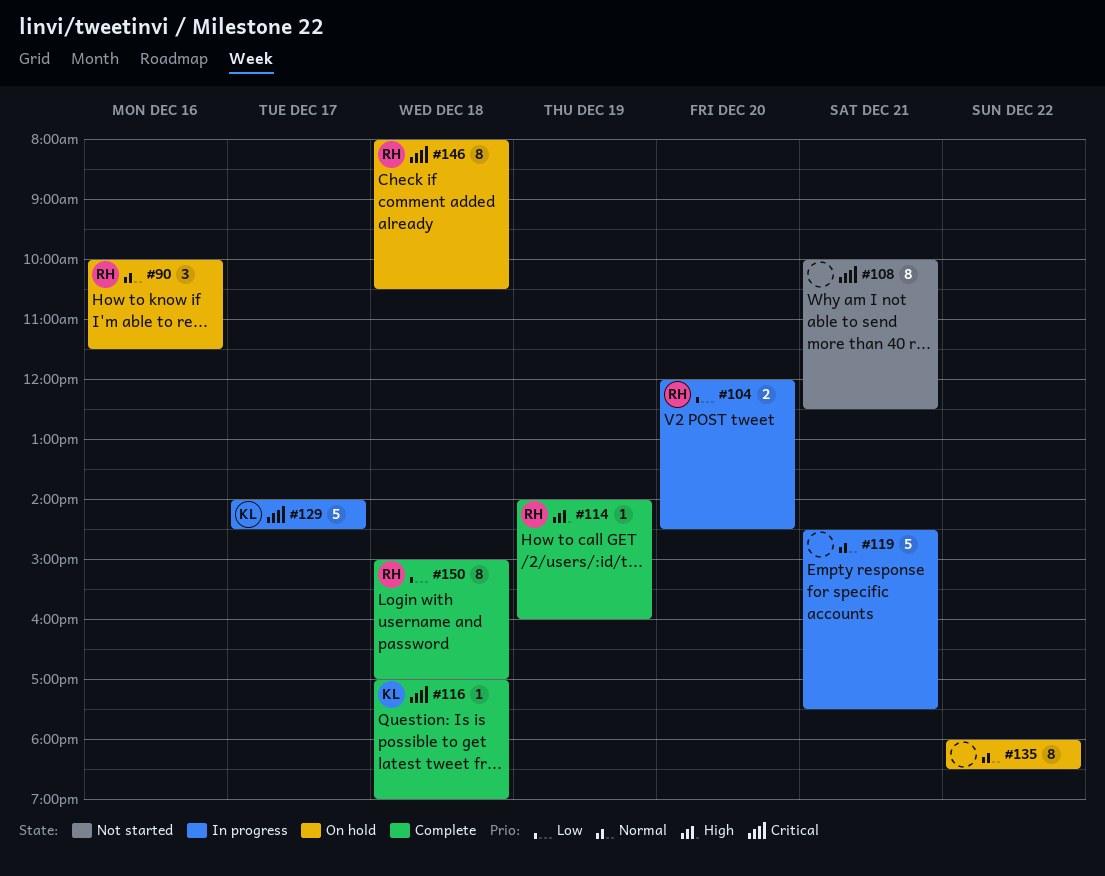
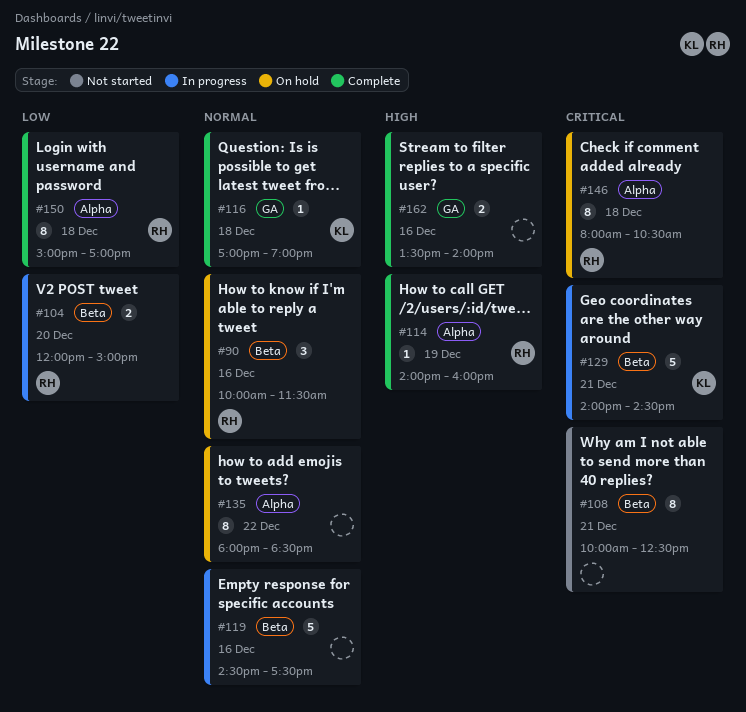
#104, ends: 14:30 -> 15:00
#116, priority: Critical -> Normal
#119, day: Dec 21 -> Dec 16
#129, day: Dec 17 -> Dec 21
#162: none -> present

